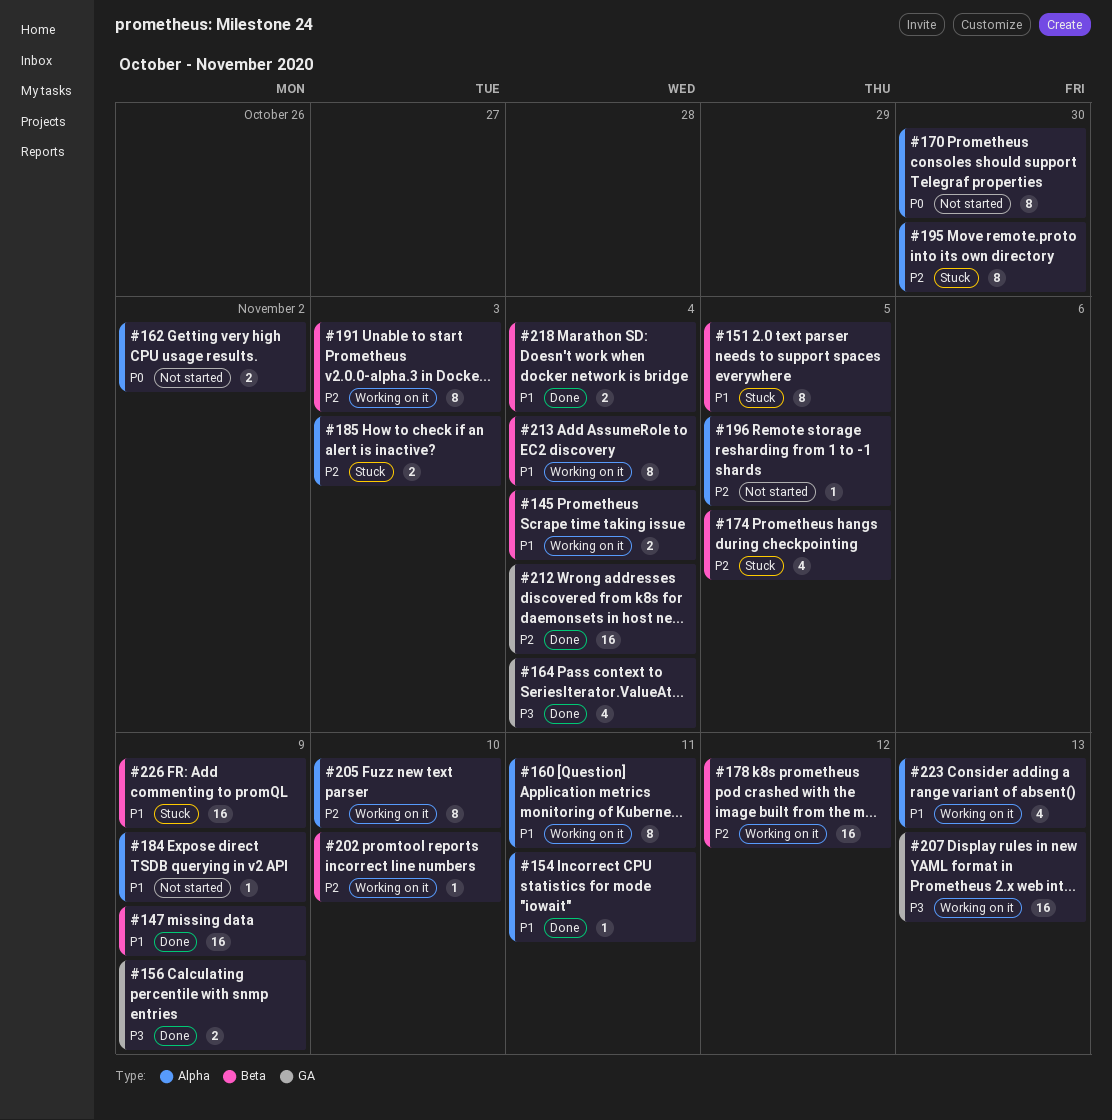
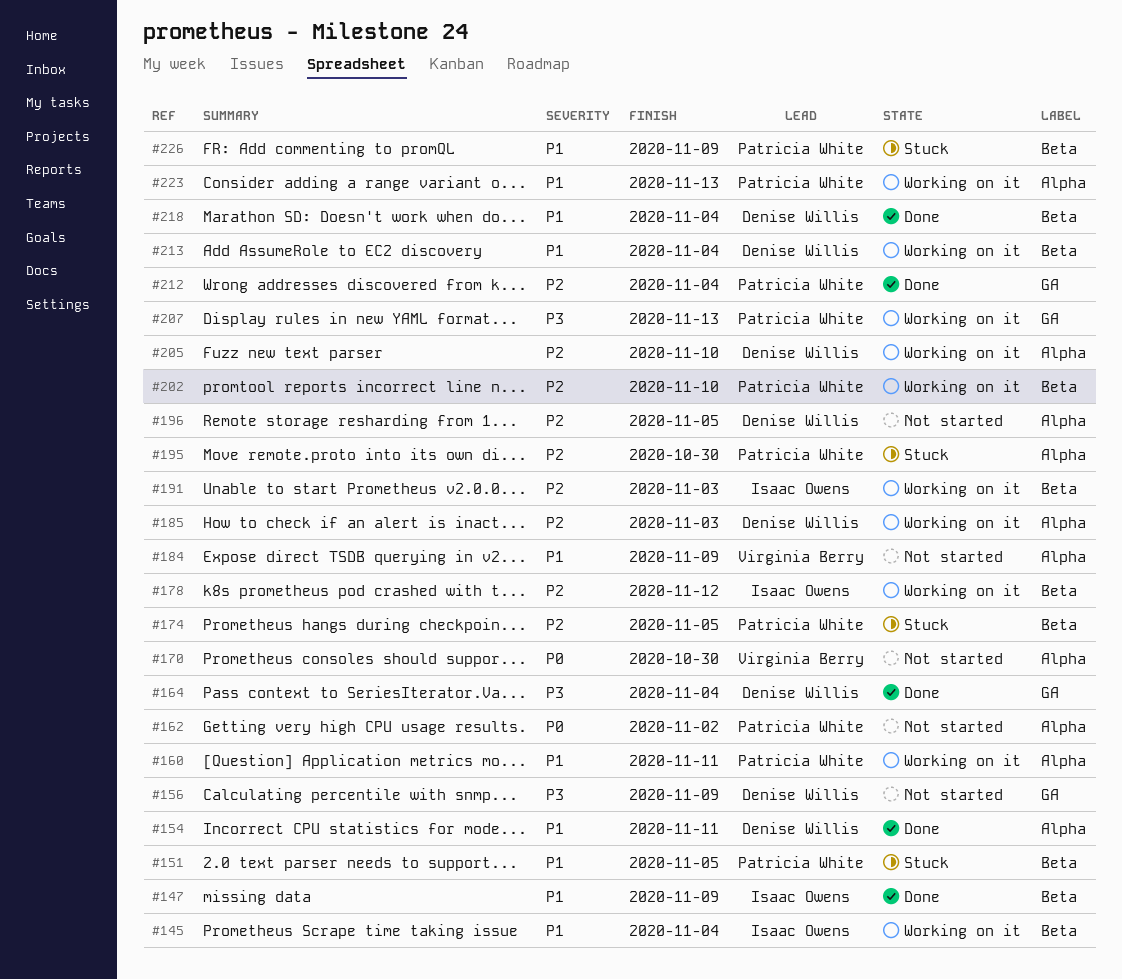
#156, status: Done -> Not started
#185, status: Stuck -> Working on it

